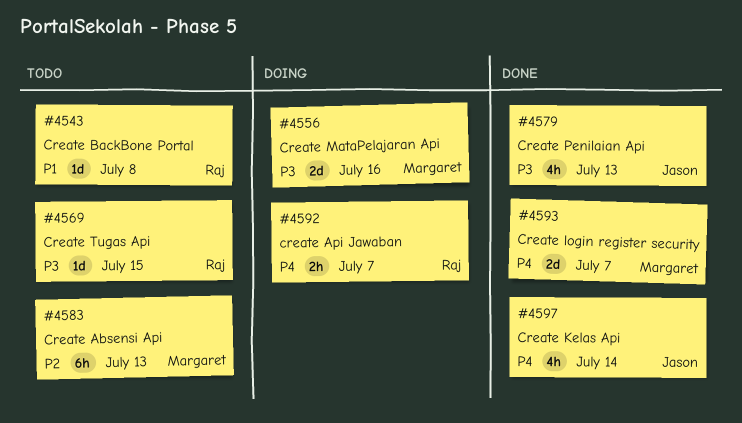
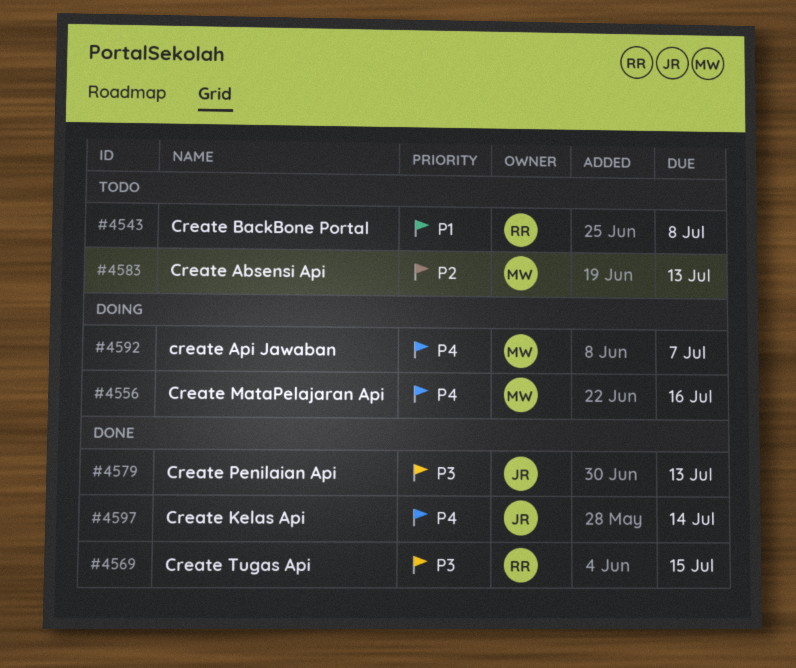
#4556, priority: P3 -> P4
#4569, status: Todo -> Done
#4592, owner: Raj -> Margaret
#4593: present -> none

